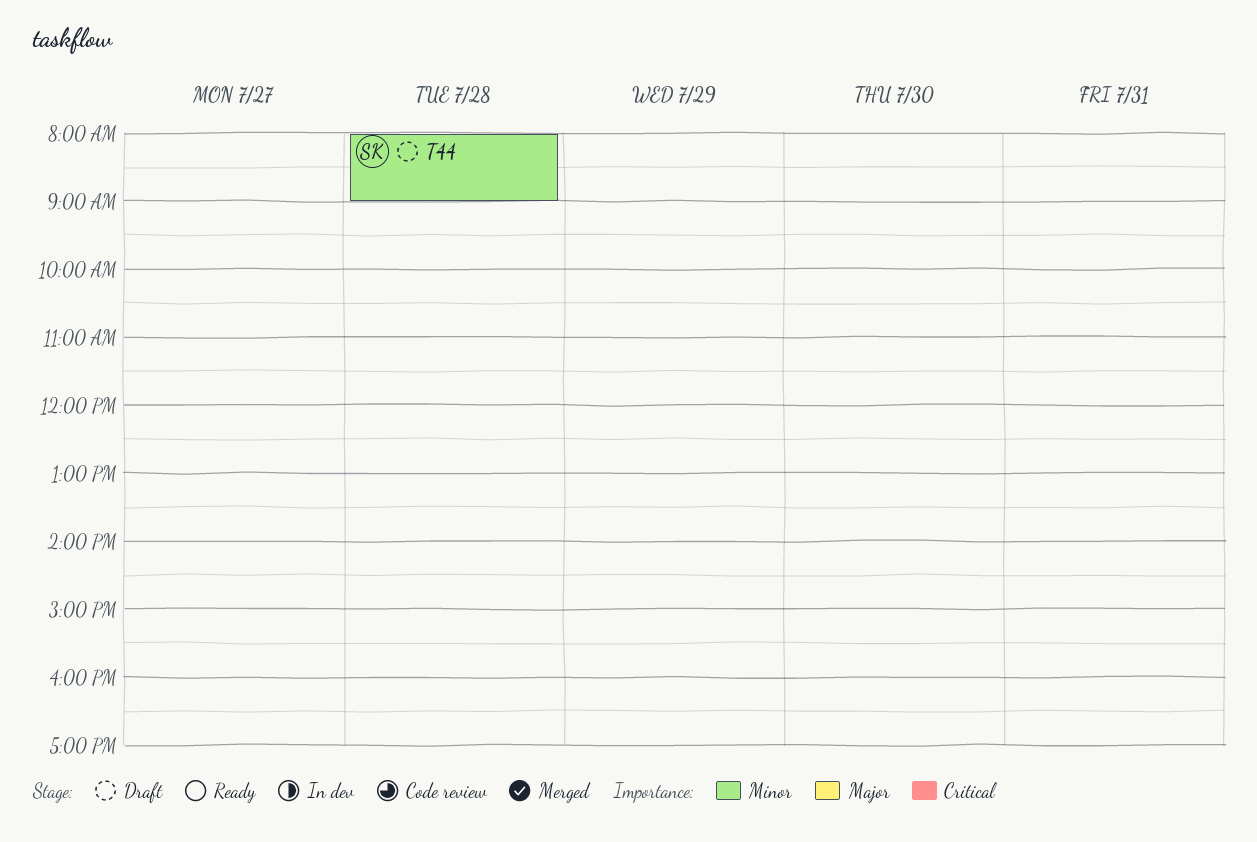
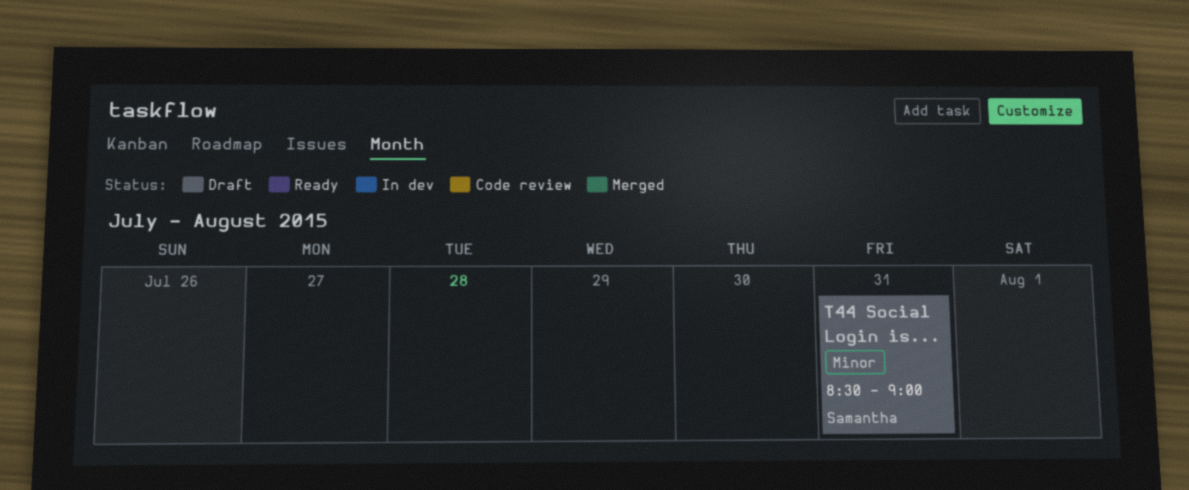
T44, day: Jul 28 -> Jul 31
T44, begins: 08:00 -> 08:30

